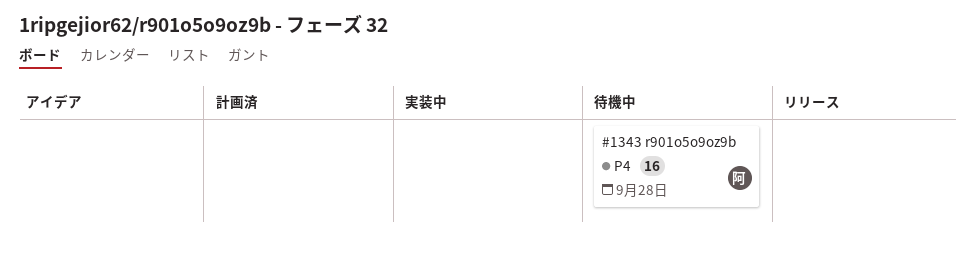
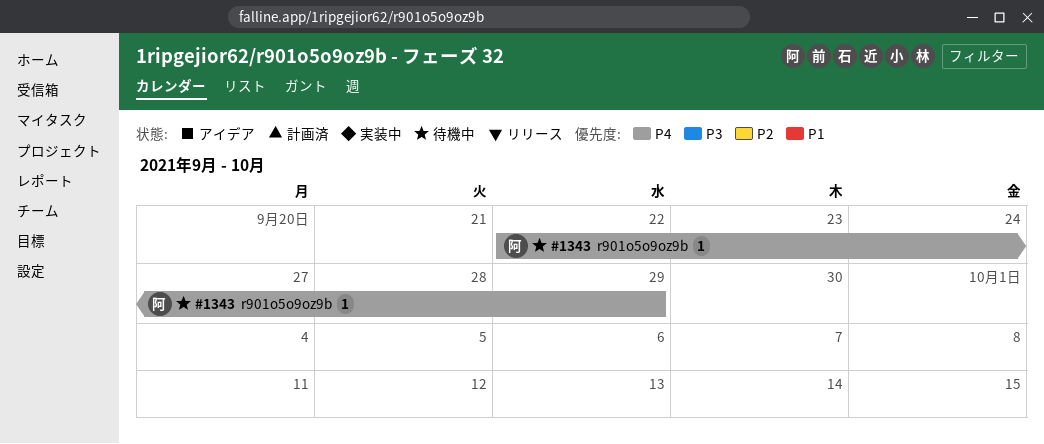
#1343, estimate: 16 -> 1
#1343, due: Sep 28 -> Sep 29

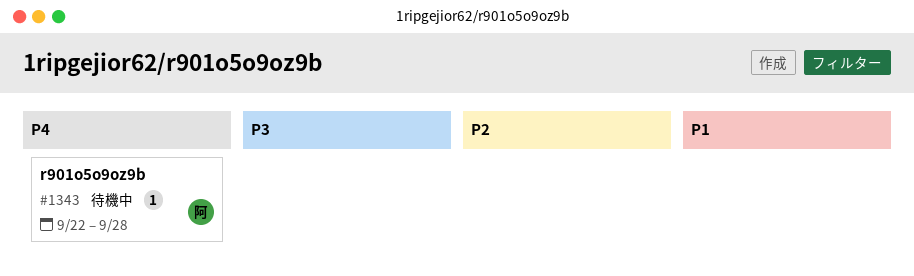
#1343, due: Sep 29 -> Sep 28

